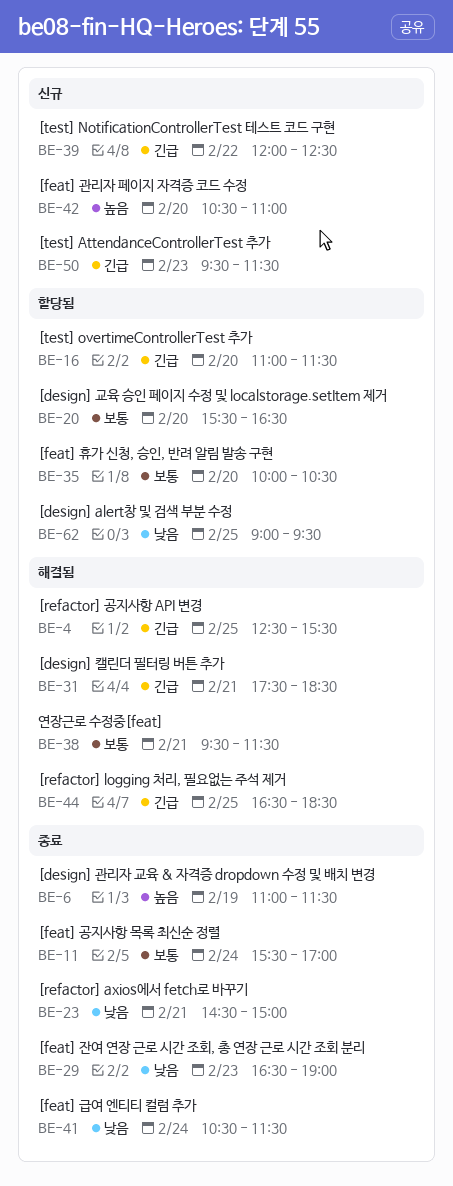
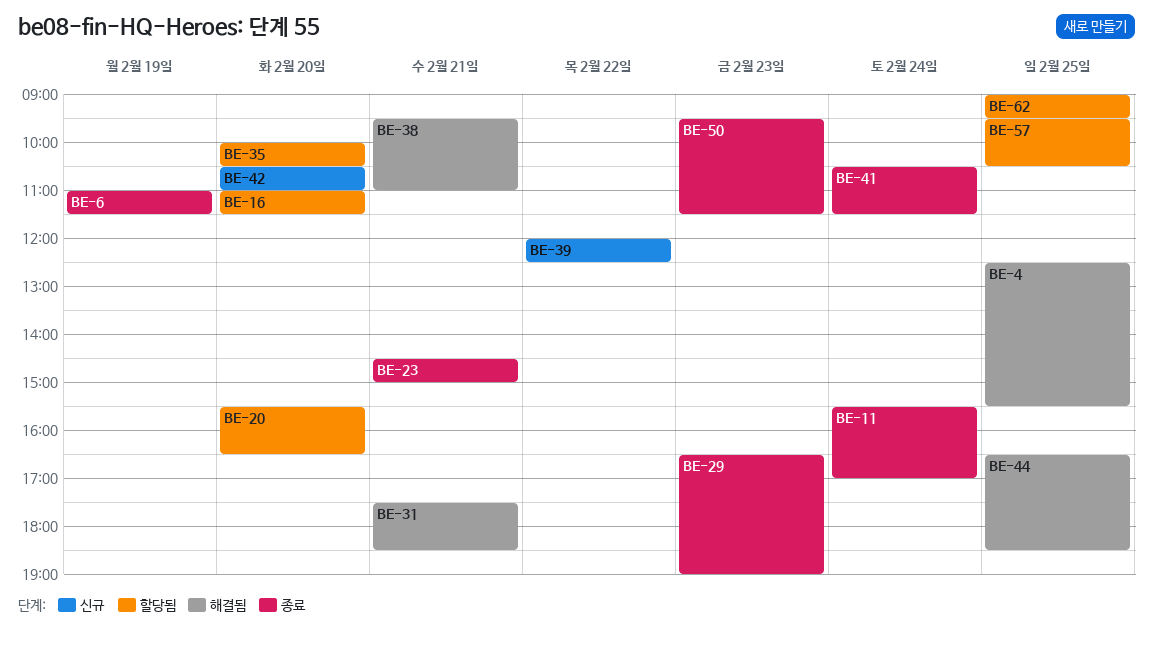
BE-38, ends: 11:30 -> 11:00
BE-50, status: 신규 -> 종료
BE-57: none -> present

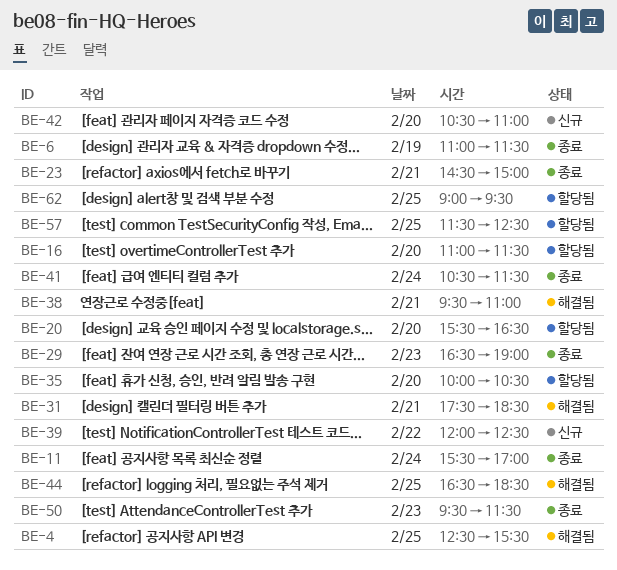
BE-57, begins: 09:30 -> 11:30
BE-57, ends: 10:30 -> 12:30

